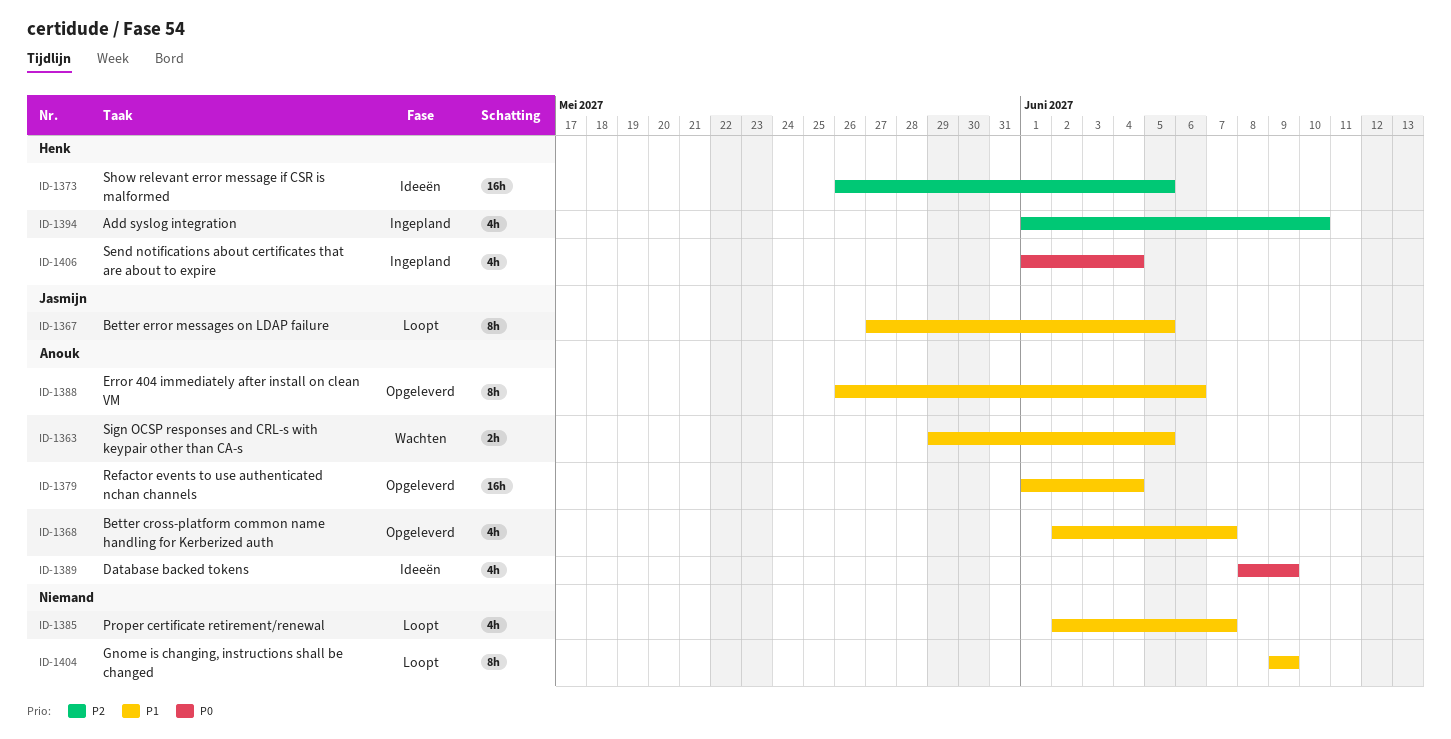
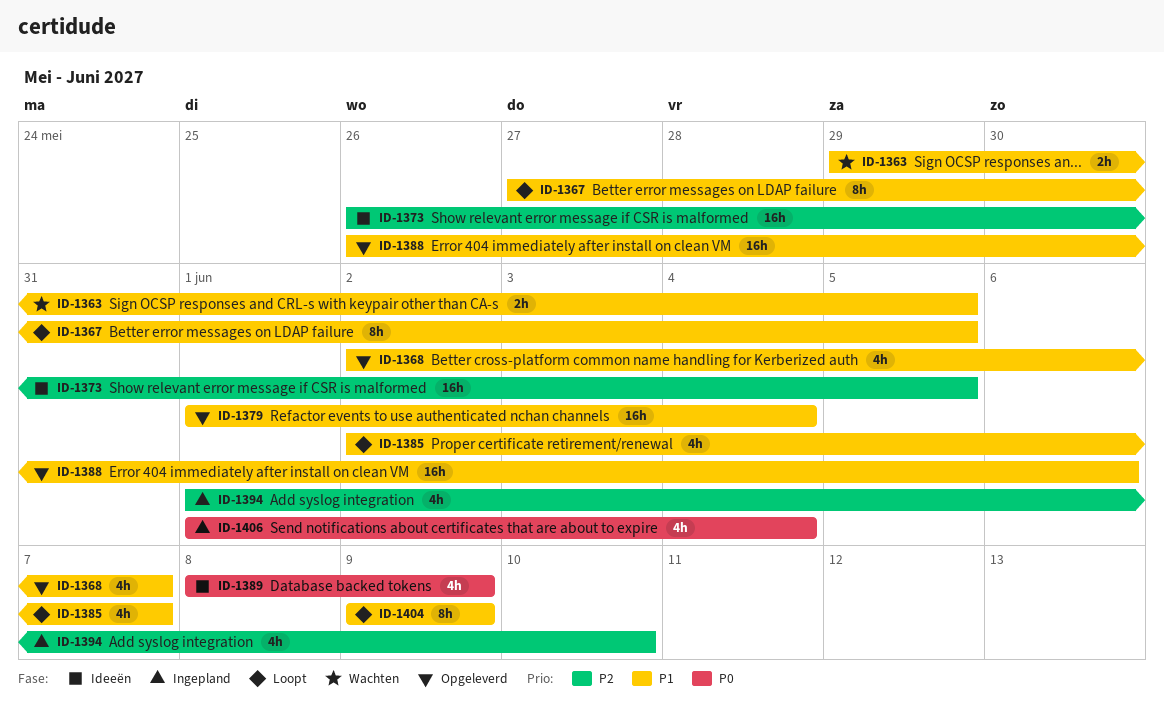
ID-1388, estimate: 8h -> 16h

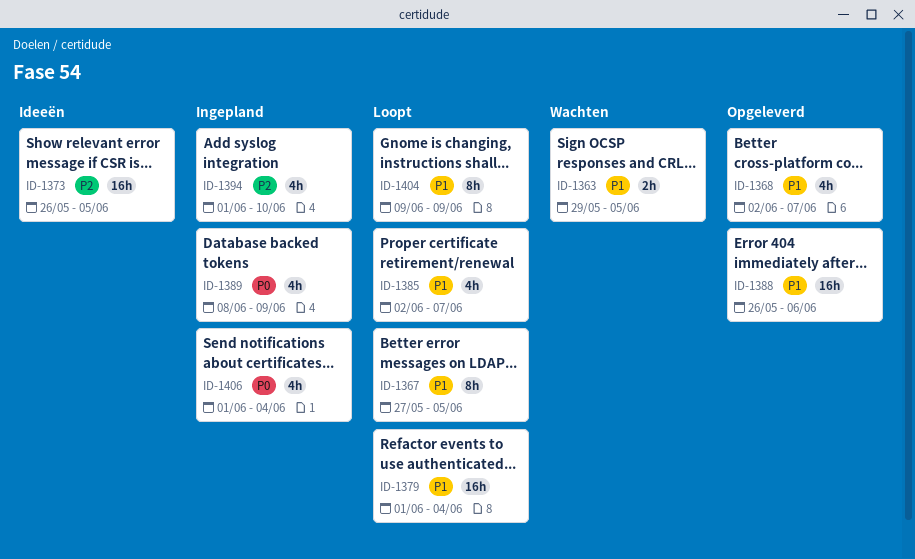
ID-1379, status: Opgeleverd -> Loopt
ID-1389, status: Ideeën -> Ingepland

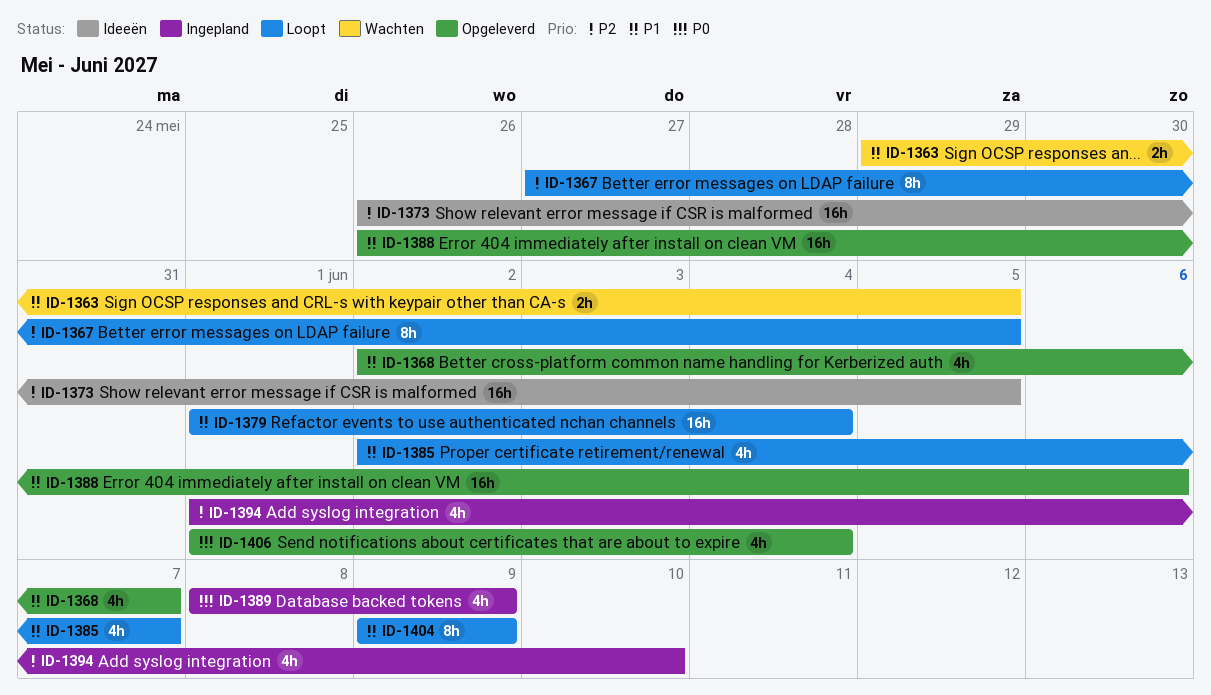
ID-1367, priority: P1 -> P2
ID-1406, status: Ingepland -> Opgeleverd

